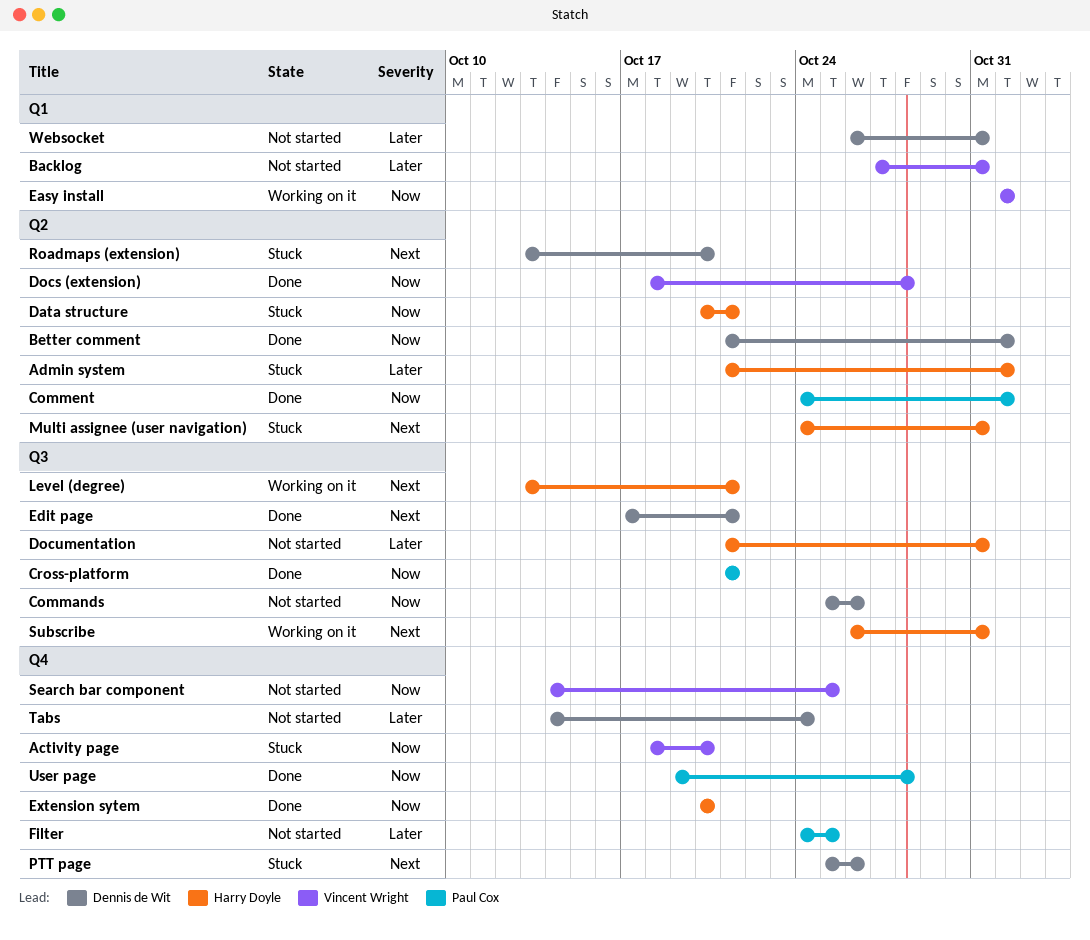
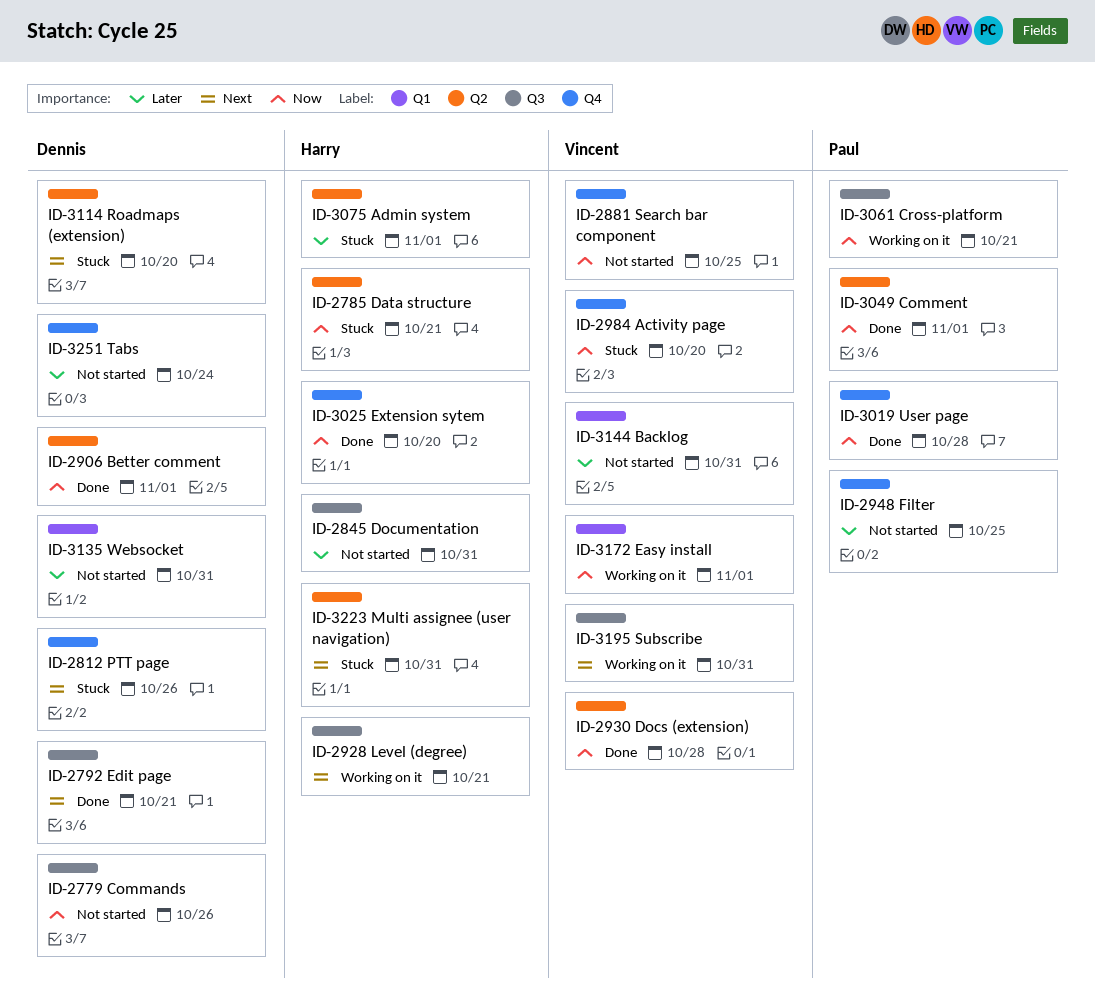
Cross-platform, status: Done -> Working on it
Subscribe, owner: Harry Doyle -> Vincent Wright

